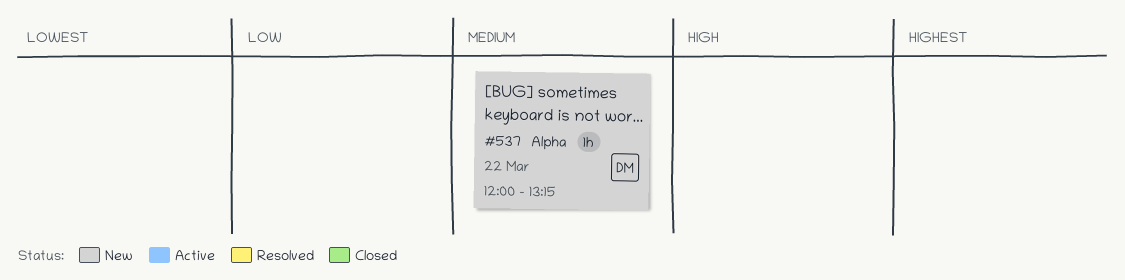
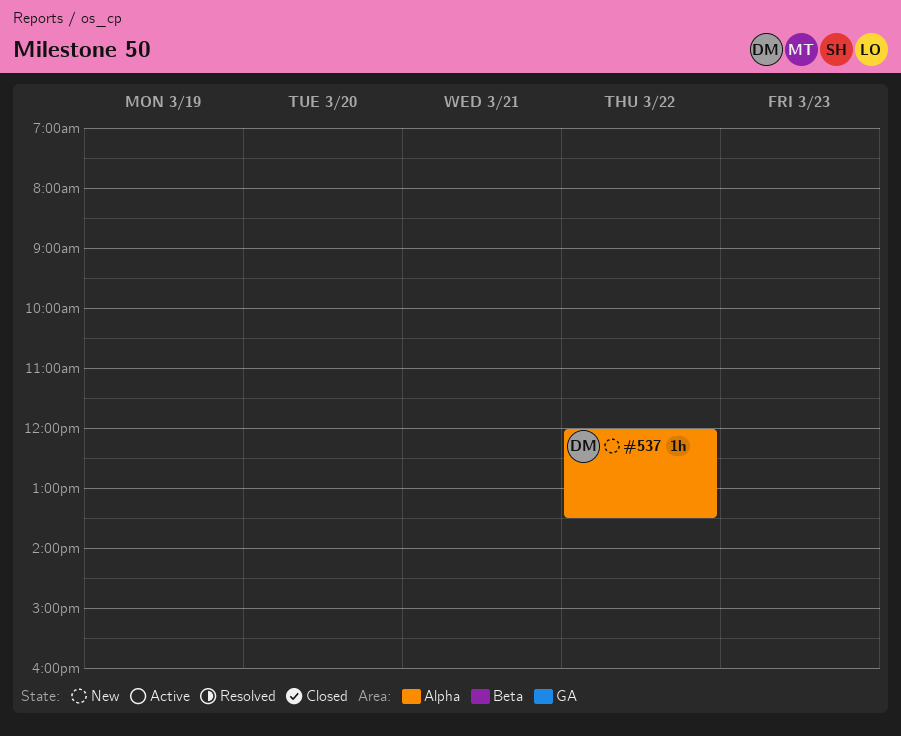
#537, ends: 13:15 -> 13:30

